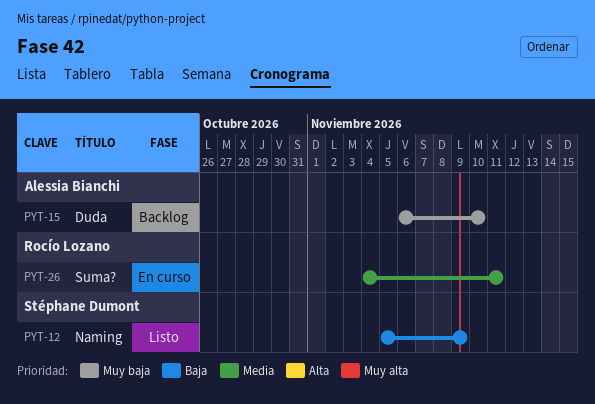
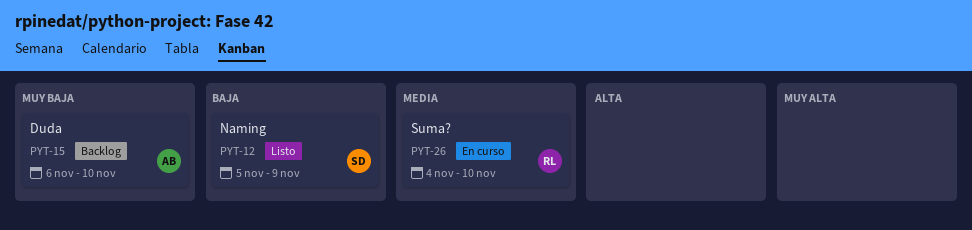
PYT-26, due: Nov 11 -> Nov 10

